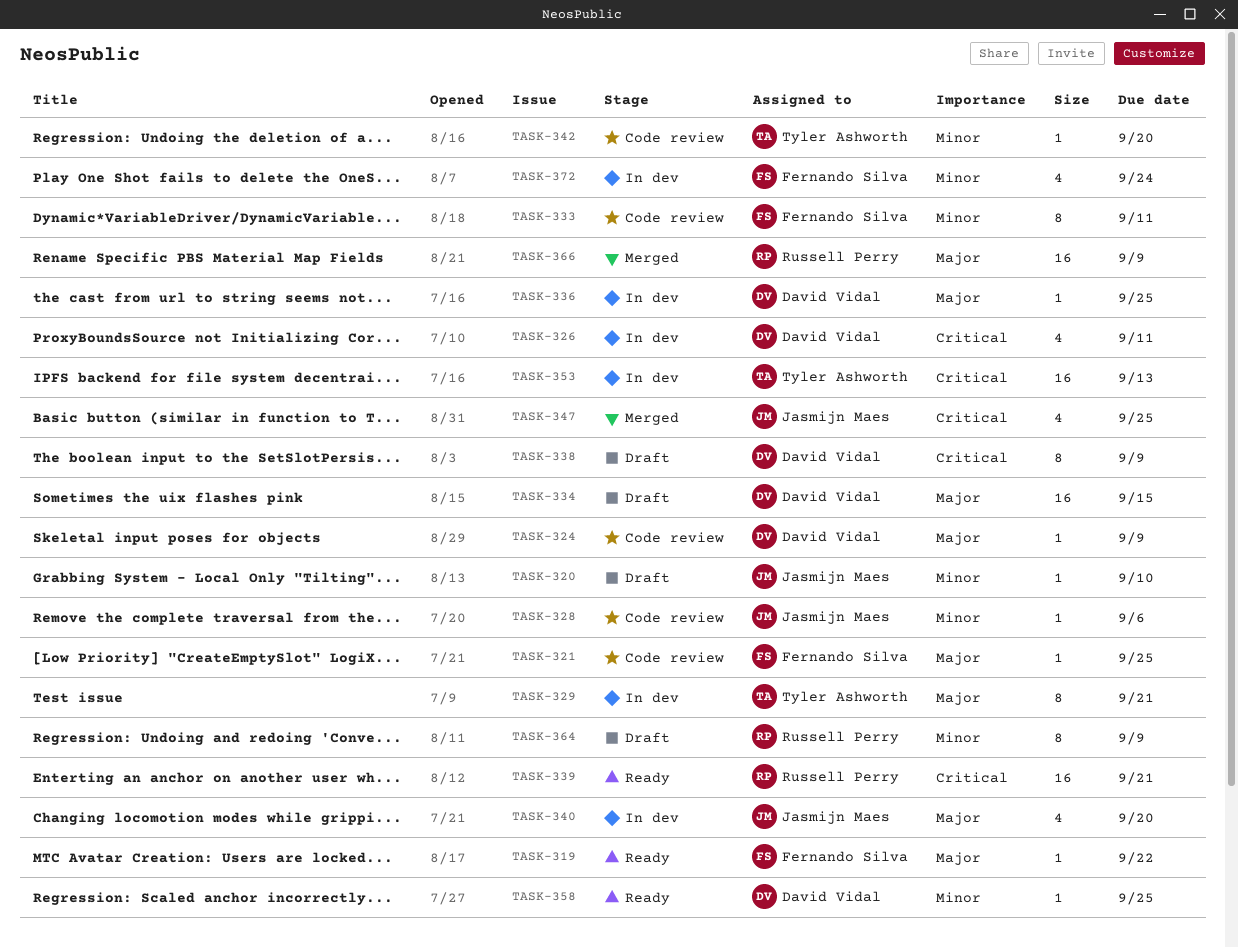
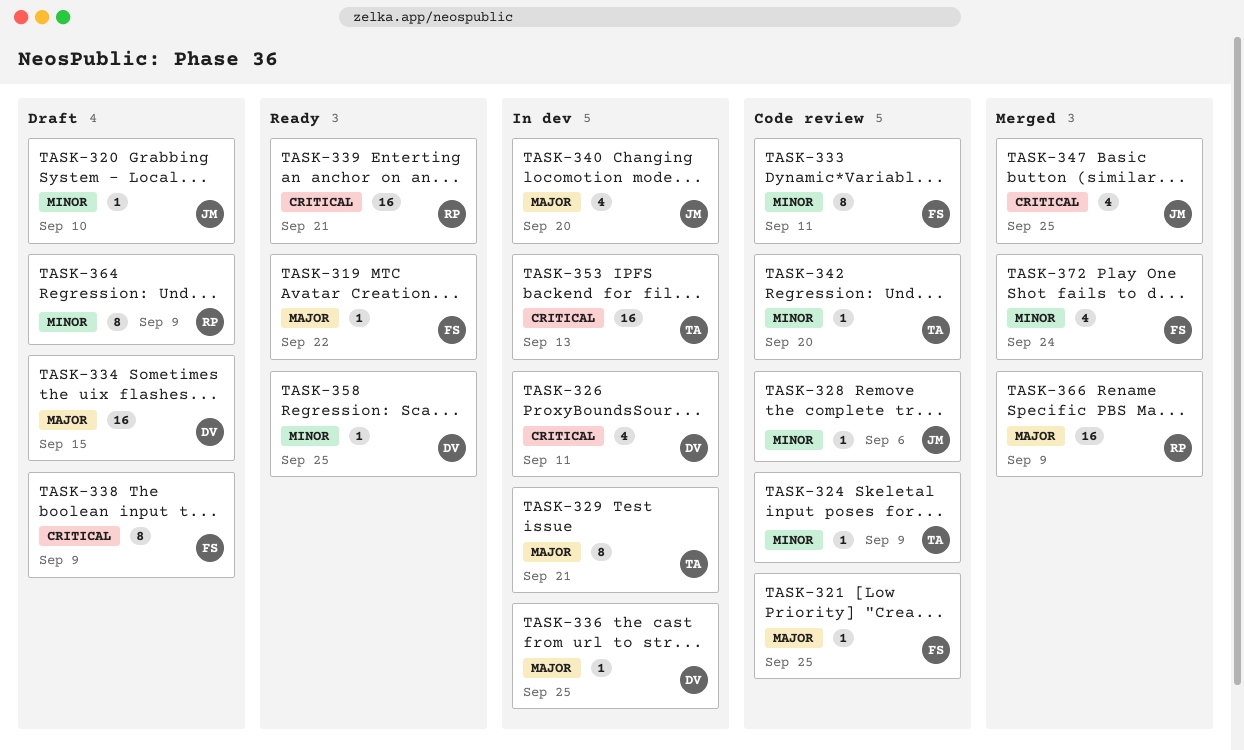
TASK-324, owner: David Vidal -> Tyler Ashworth
TASK-324, priority: Major -> Minor
TASK-338, owner: David Vidal -> Fernando Silva
TASK-372, status: In dev -> Merged

